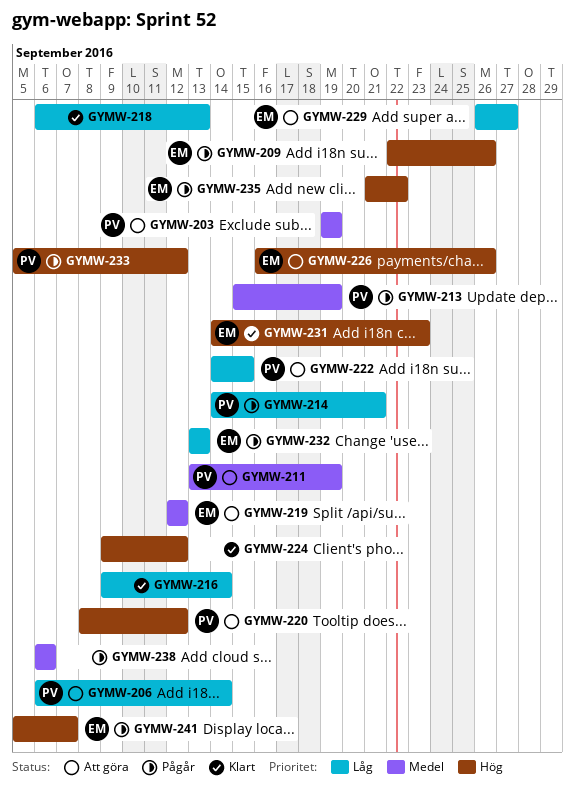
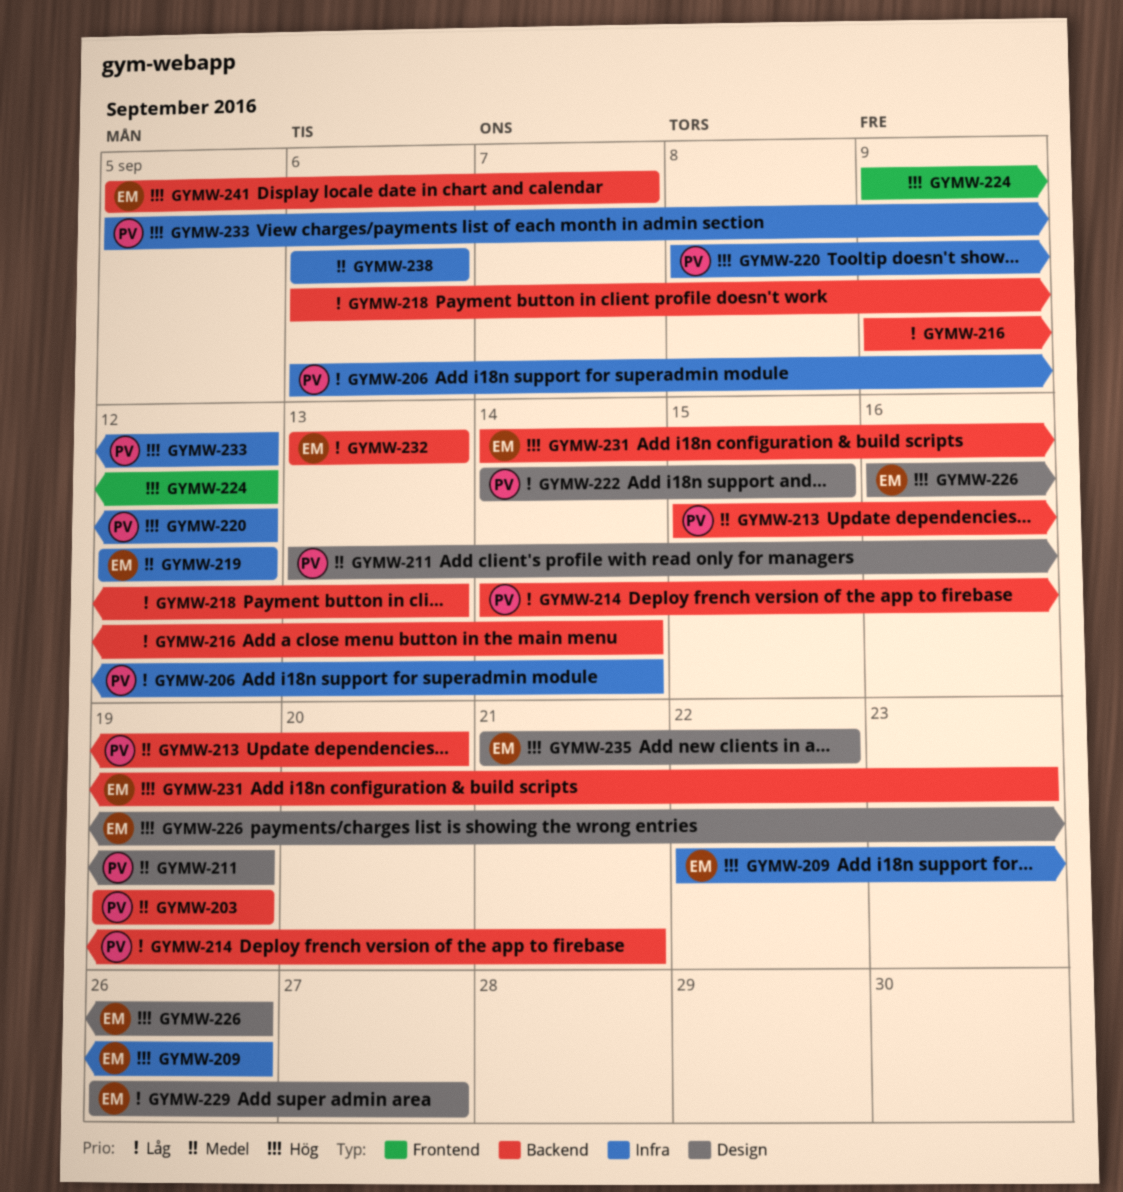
GYMW-213, due: Sep 19 -> Sep 20

